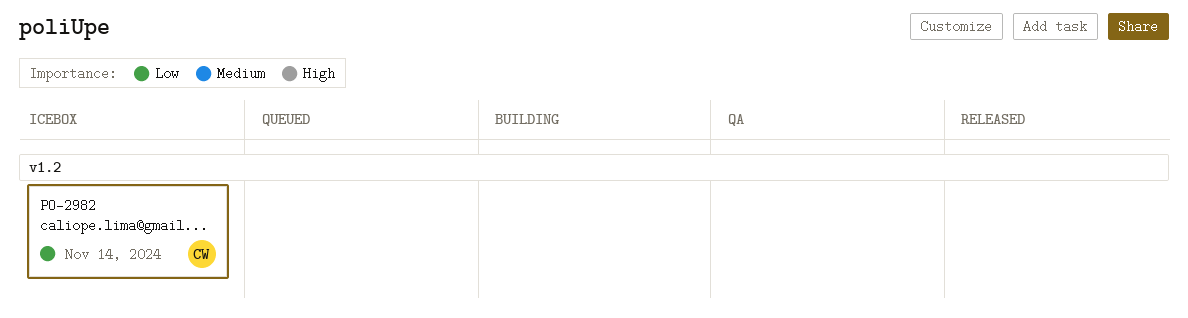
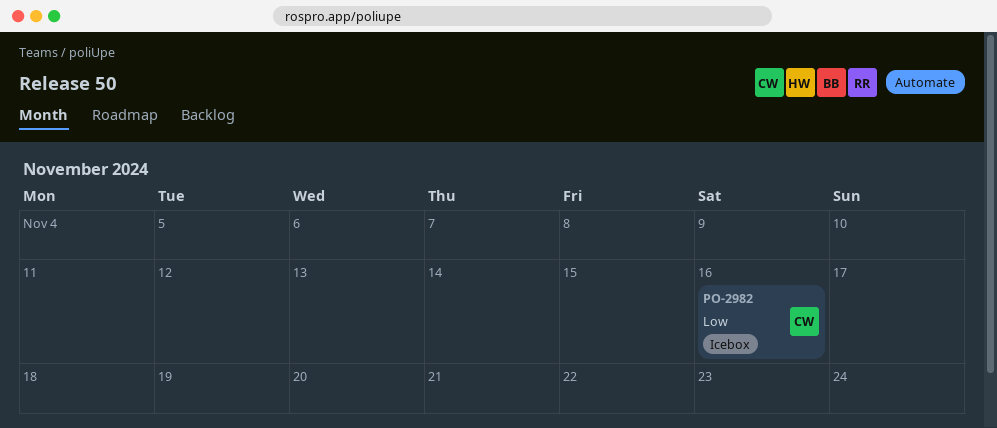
PO-2982, due: Nov 14 -> Nov 16

